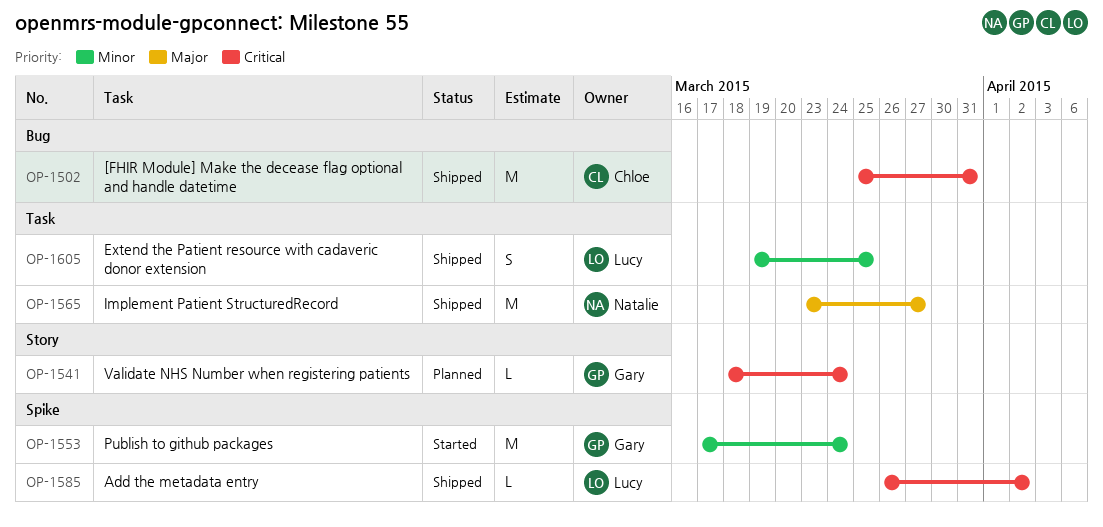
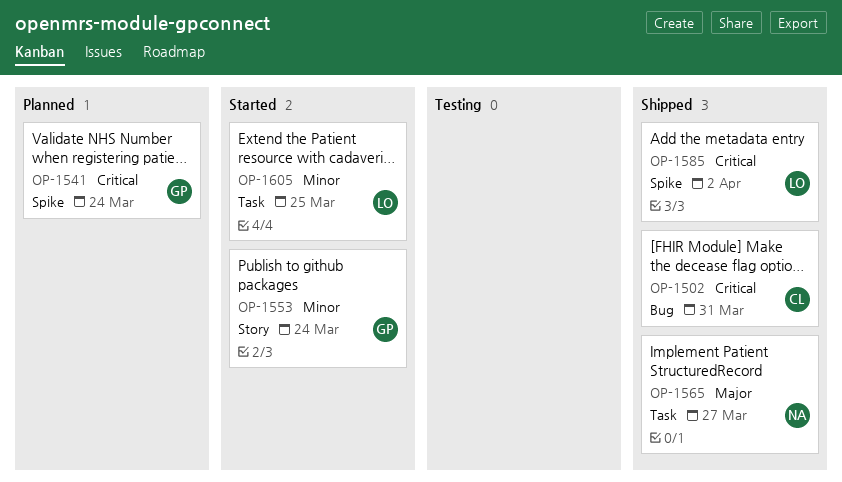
OP-1541, label: Story -> Spike
OP-1553, label: Spike -> Story
OP-1605, status: Shipped -> Started

